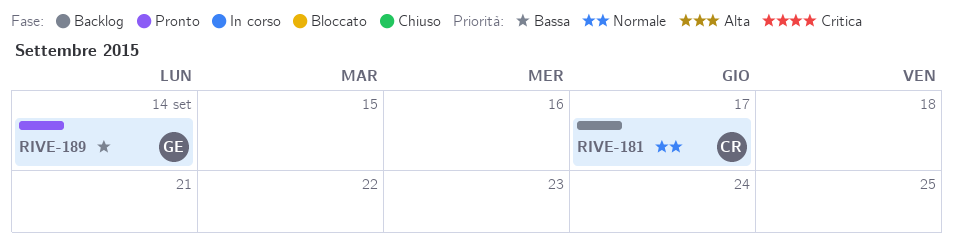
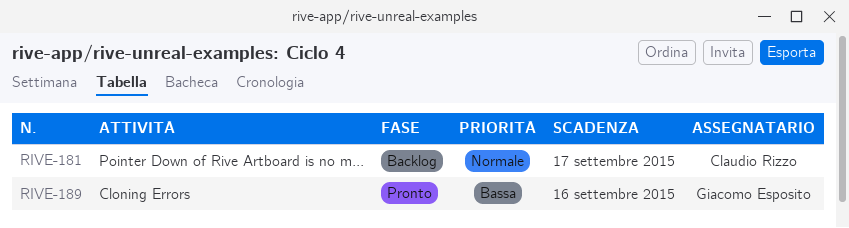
RIVE-189, due: Sep 14 -> Sep 16

